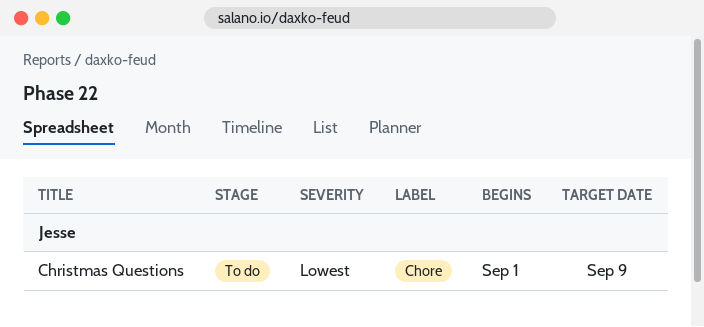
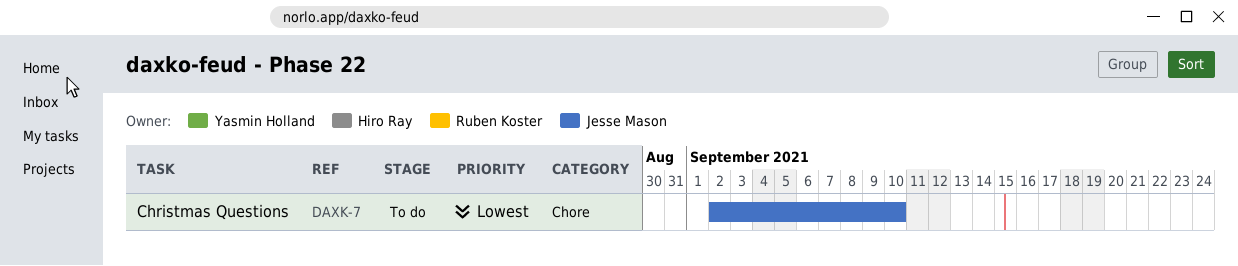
Christmas Questions, start: Sep 1 -> Sep 2
Christmas Questions, due: Sep 9 -> Sep 10

